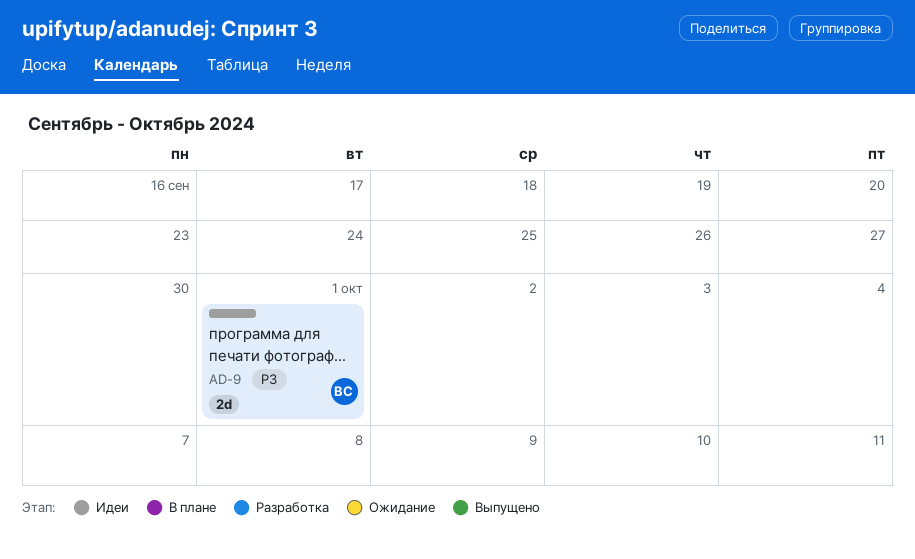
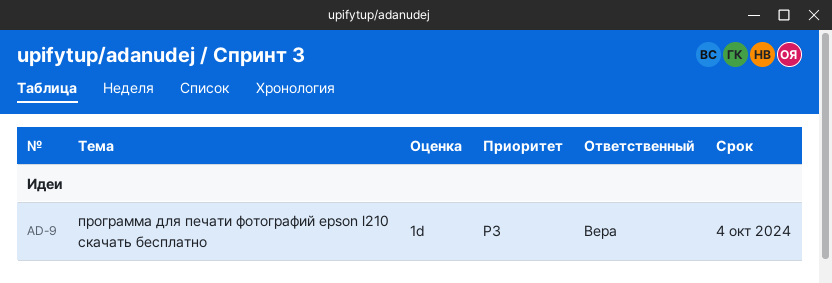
AD-9, estimate: 2d -> 1d
AD-9, due: Oct 1 -> Oct 4

